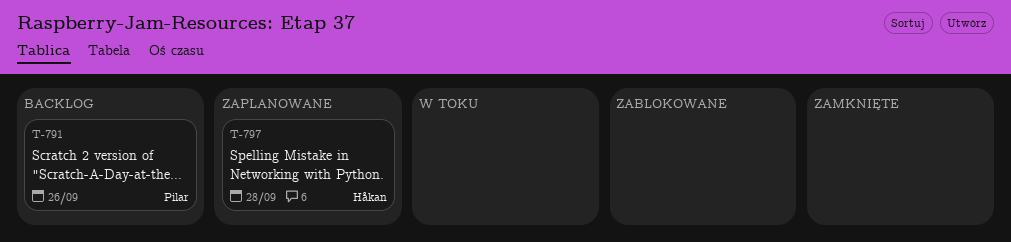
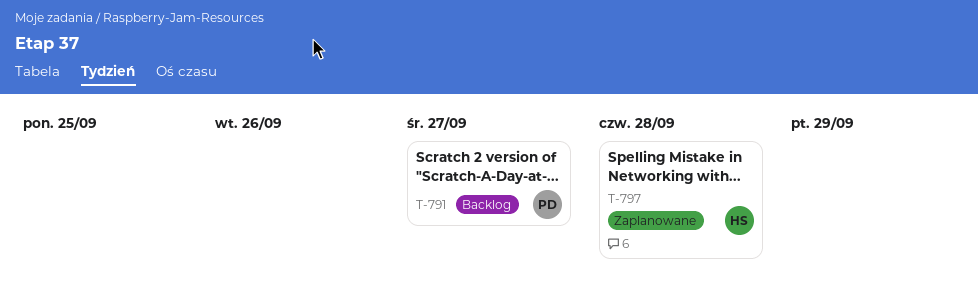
T-791, due: Sep 26 -> Sep 27

